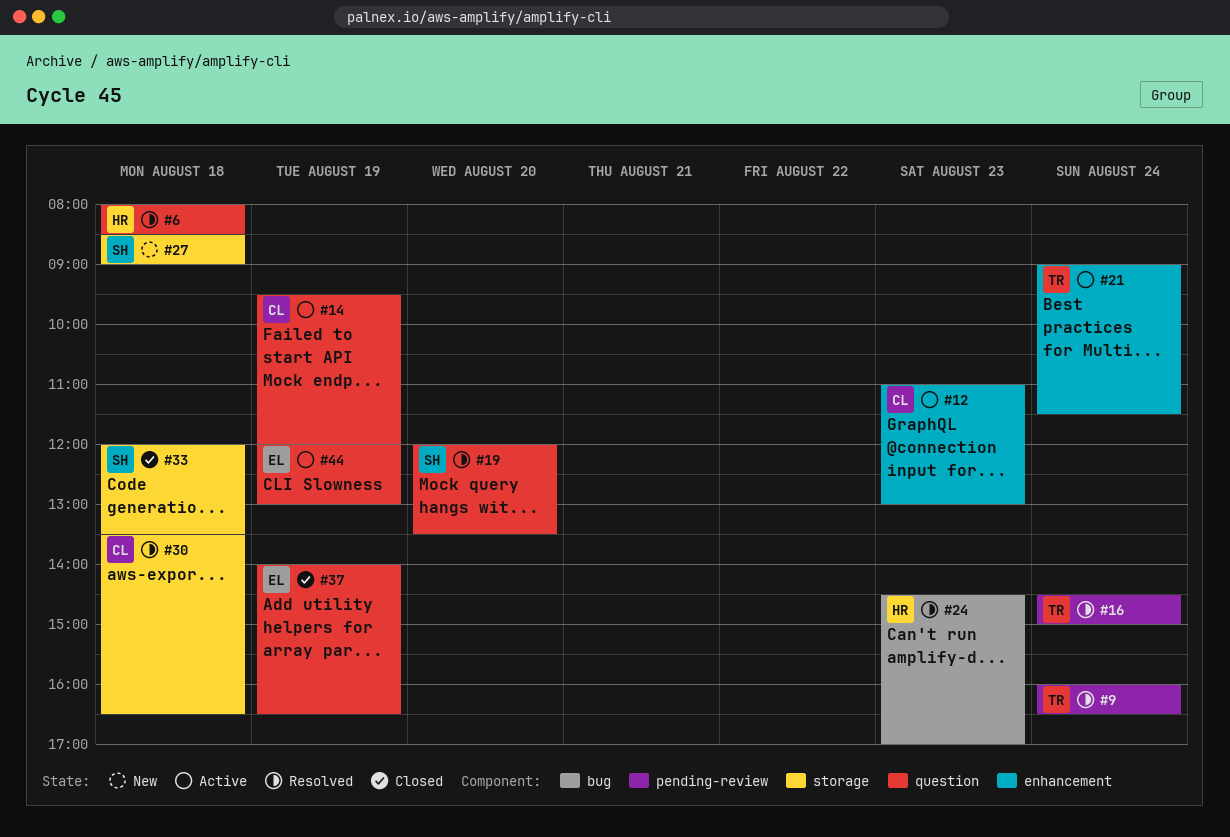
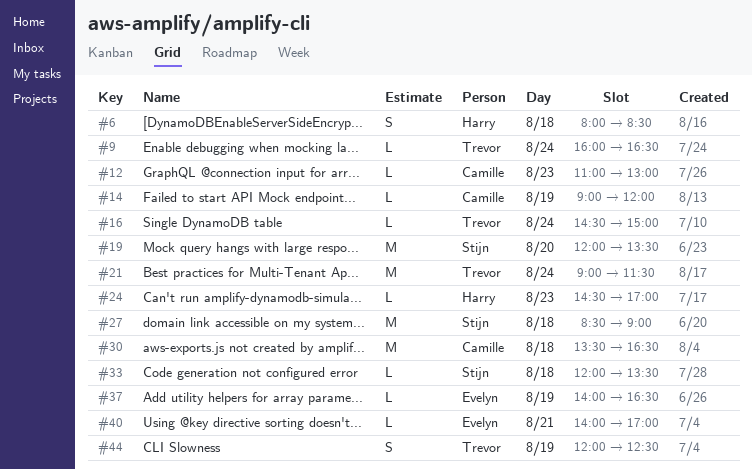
#14, begins: 09:30 -> 09:00
#40: none -> present
#44, owner: Evelyn -> Trevor
#44, ends: 13:00 -> 12:30

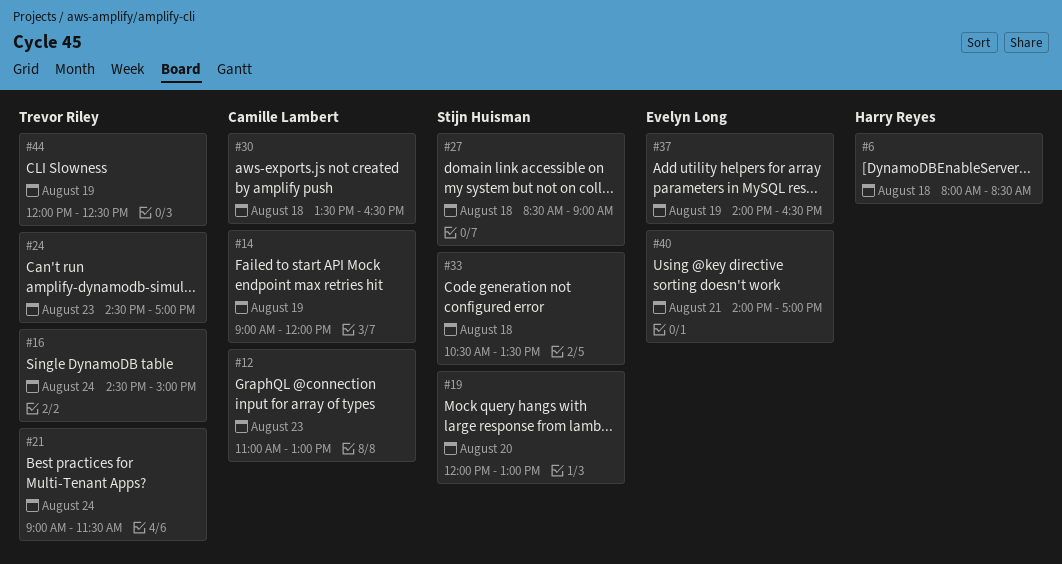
#9: present -> none
#19, ends: 13:30 -> 13:00
#24, owner: Harry Reyes -> Trevor Riley
#33, begins: 12:00 -> 10:30

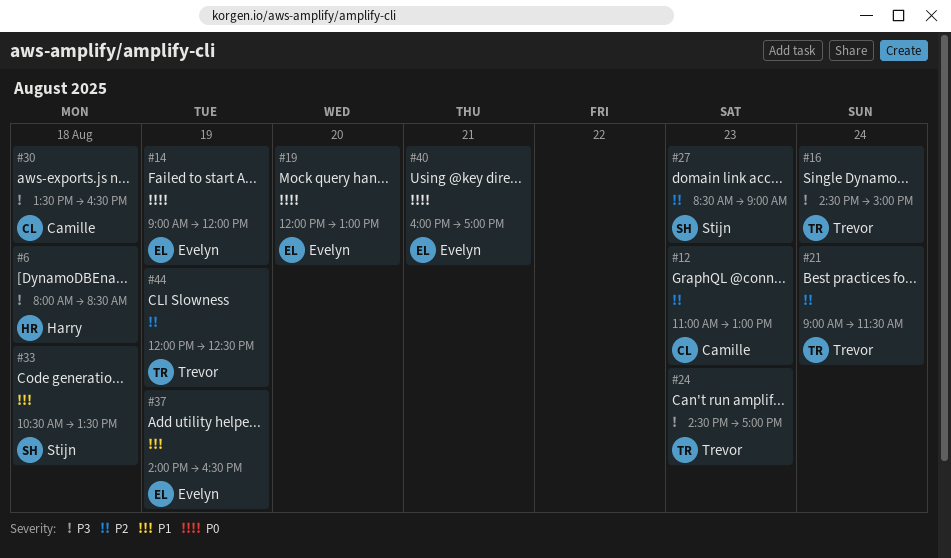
#14, owner: Camille Lambert -> Evelyn Long
#19, owner: Stijn Huisman -> Evelyn Long
#27, day: Aug 18 -> Aug 23
#40, begins: 14:00 -> 16:00

